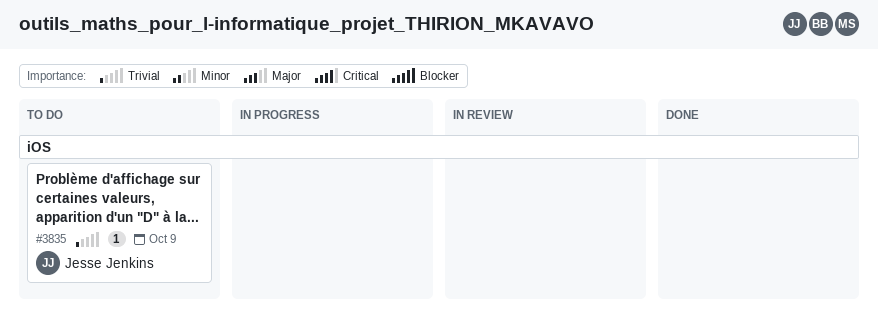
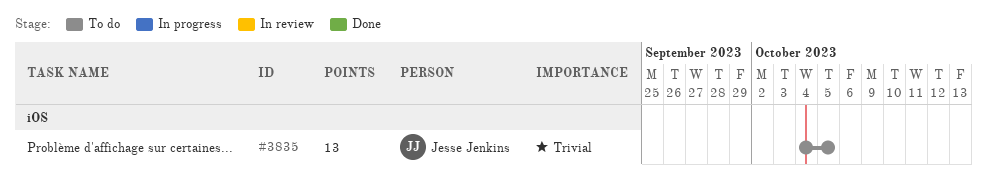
#3835, estimate: 1 -> 13
#3835, due: Oct 9 -> Oct 5

